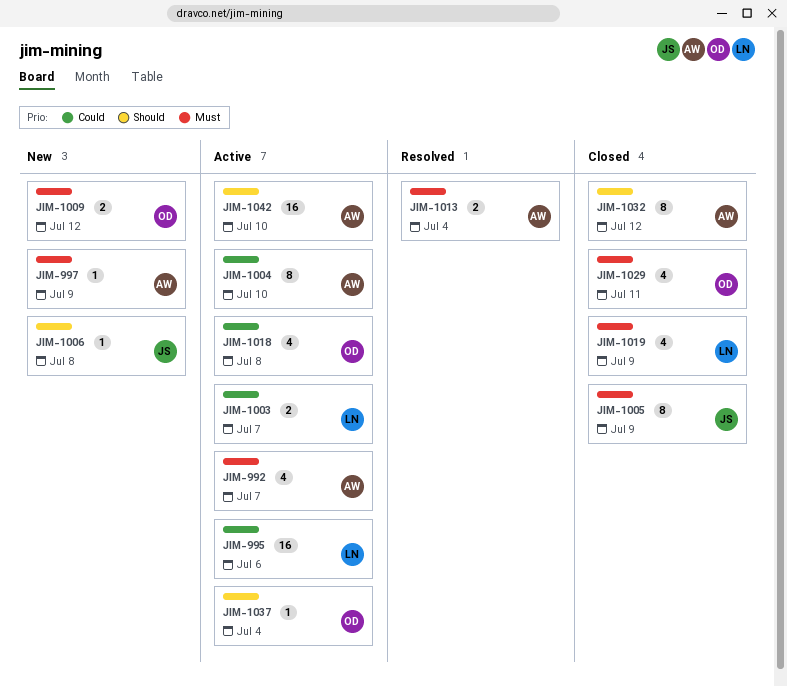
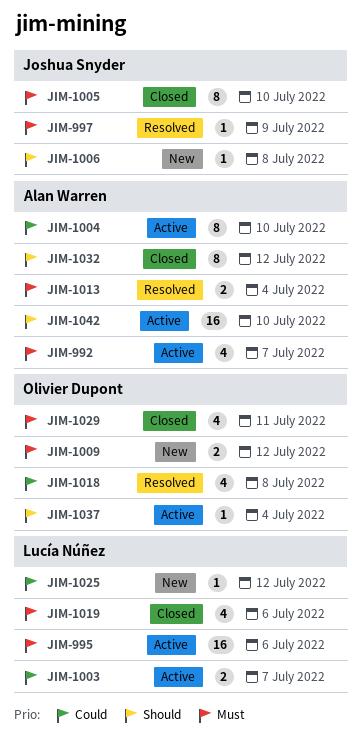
JIM-995, priority: Could -> Must
JIM-997, status: New -> Resolved
JIM-997, owner: Alan Warren -> Joshua Snyder
JIM-1005, due: Jul 9 -> Jul 10
JIM-1018, status: Active -> Resolved
JIM-1019, due: Jul 9 -> Jul 6
JIM-1025: none -> present

